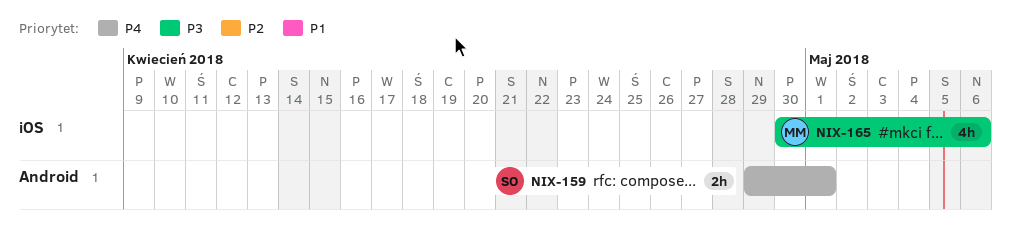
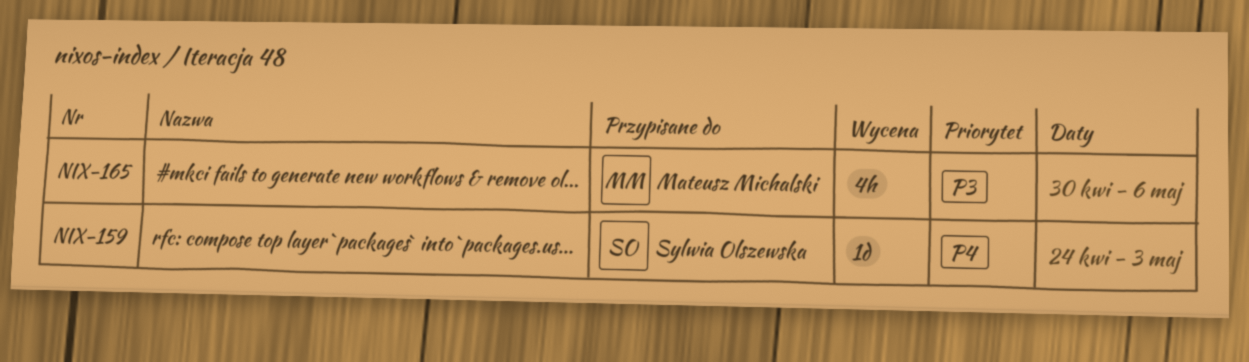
NIX-159, estimate: 2h -> 1d
NIX-159, start: Apr 29 -> Apr 24
NIX-159, due: May 1 -> May 3

